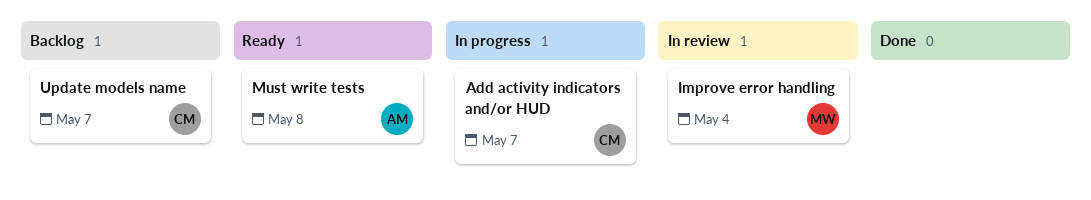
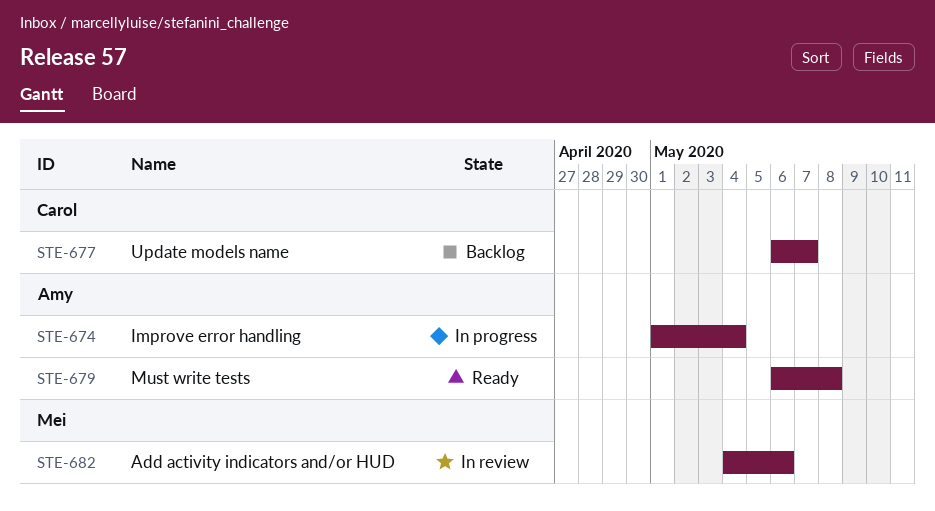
Add activity indicators and/or HUD, status: In progress -> In review
Add activity indicators and/or HUD, owner: Carol -> Mei
Add activity indicators and/or HUD, due: May 7 -> May 6
Improve error handling, status: In review -> In progress
Improve error handling, owner: Mei -> Amy

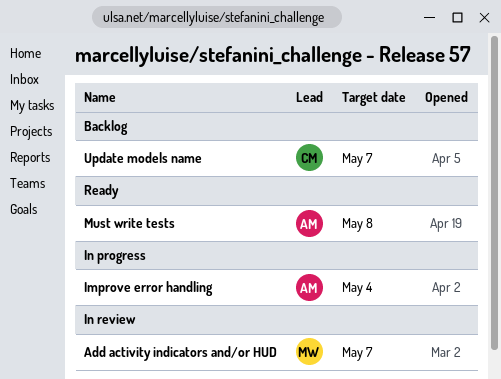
Add activity indicators and/or HUD, due: May 6 -> May 7

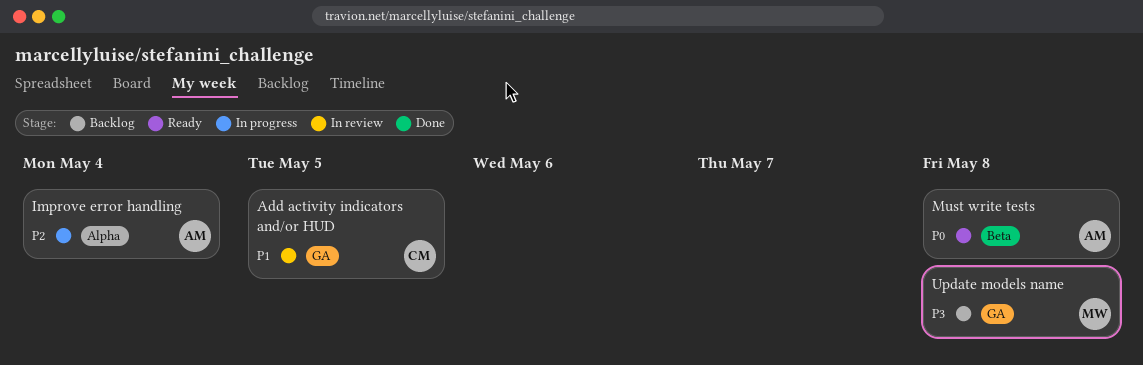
Add activity indicators and/or HUD, owner: MW -> CM
Add activity indicators and/or HUD, due: May 7 -> May 5
Update models name, owner: CM -> MW
Update models name, due: May 7 -> May 8

